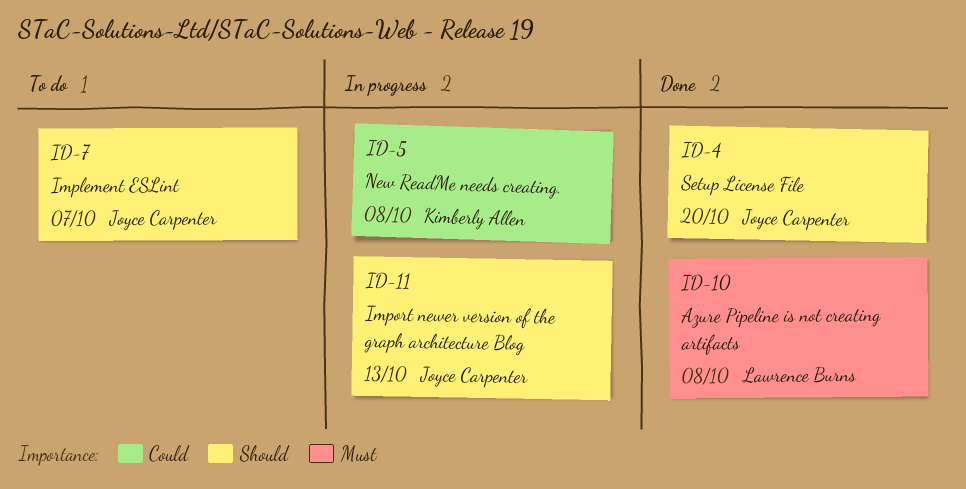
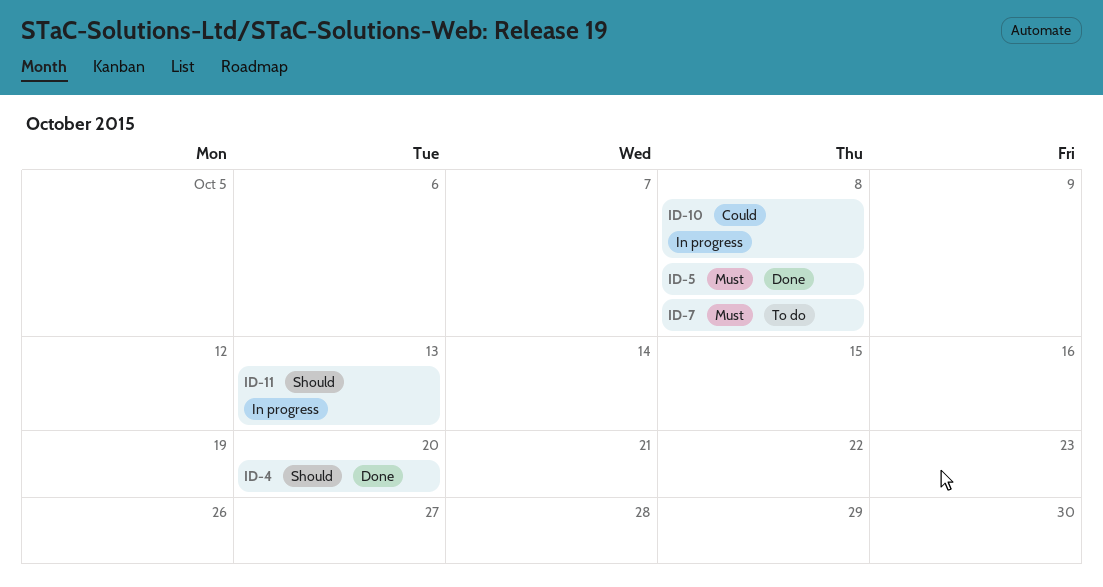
ID-5, status: In progress -> Done
ID-5, priority: Could -> Must
ID-7, priority: Should -> Must
ID-7, due: Oct 7 -> Oct 8
ID-10, status: Done -> In progress
ID-10, priority: Must -> Could

